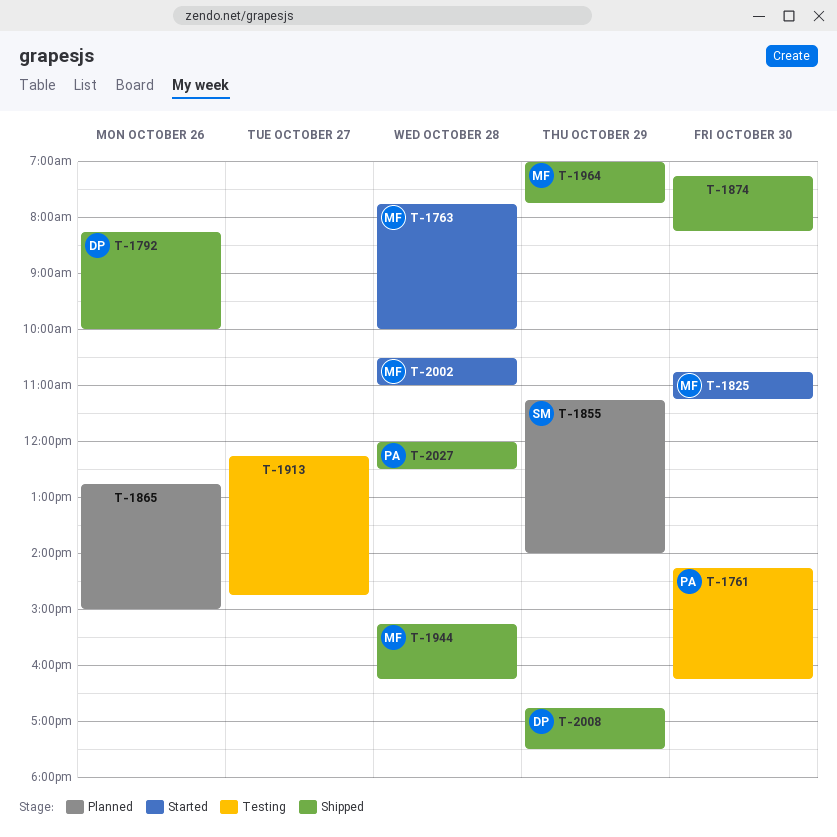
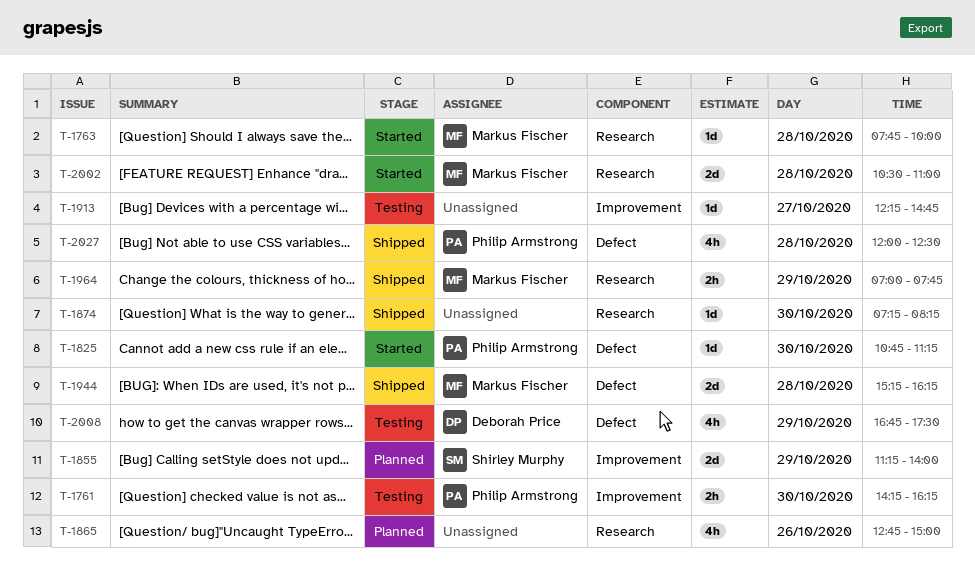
T-1792: present -> none
T-1825, owner: Markus Fischer -> Philip Armstrong
T-2008, status: Shipped -> Testing

